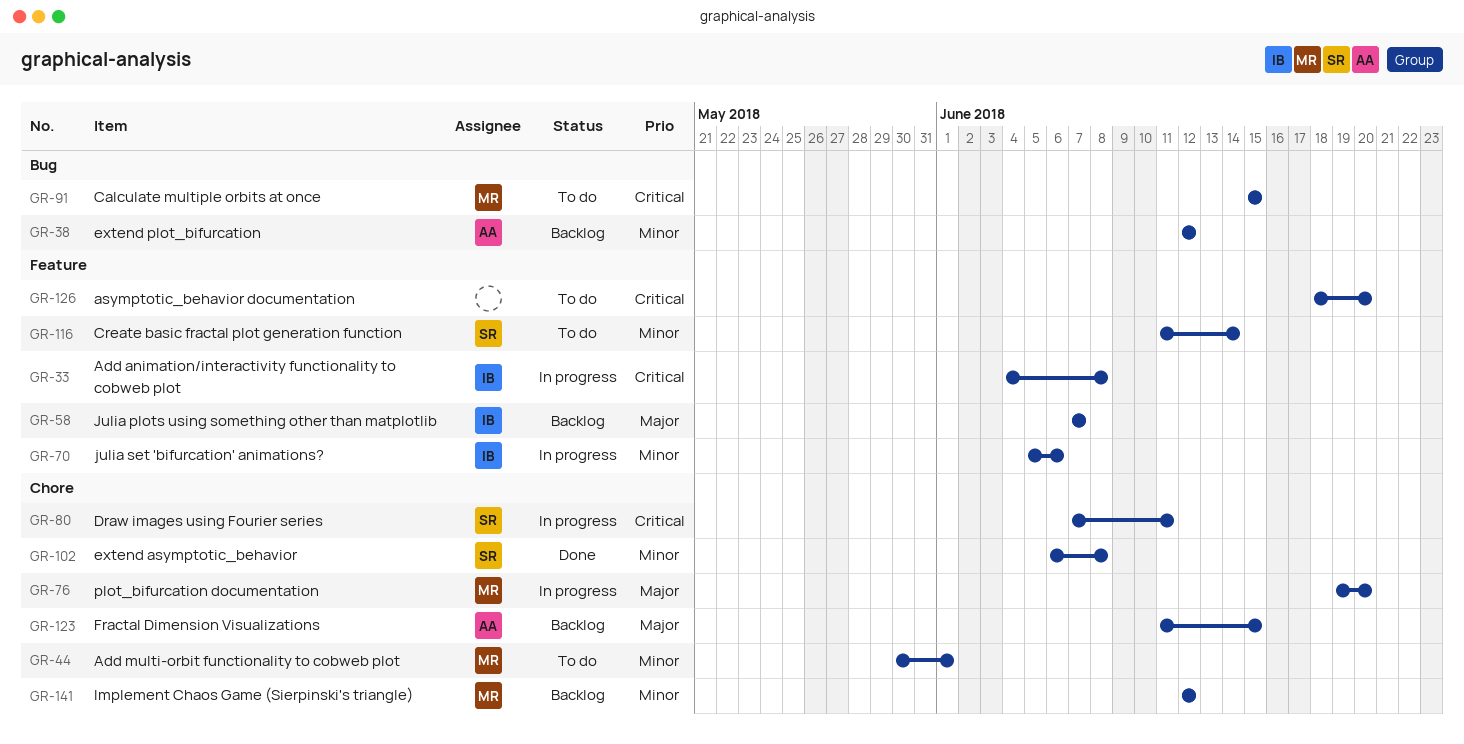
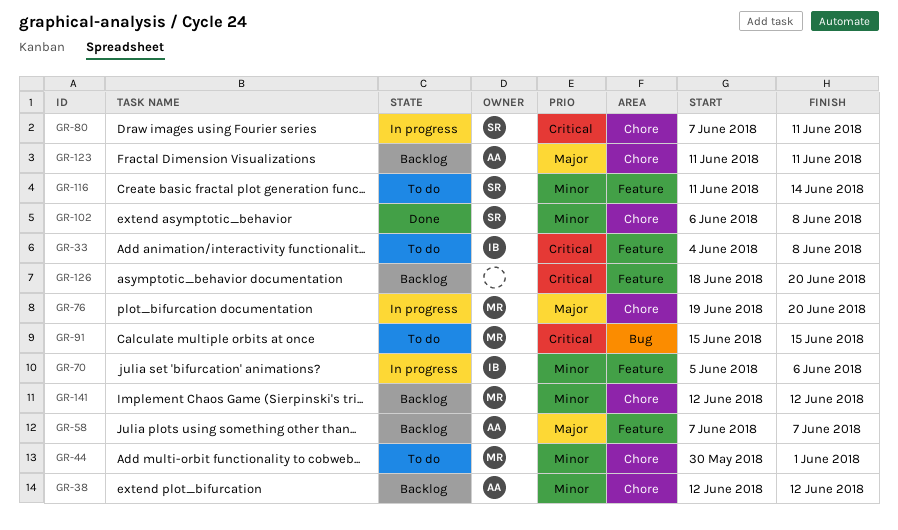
GR-33, status: In progress -> To do
GR-38, label: Bug -> Chore
GR-58, owner: IB -> AA
GR-123, due: Jun 15 -> Jun 11
GR-126, status: To do -> Backlog

